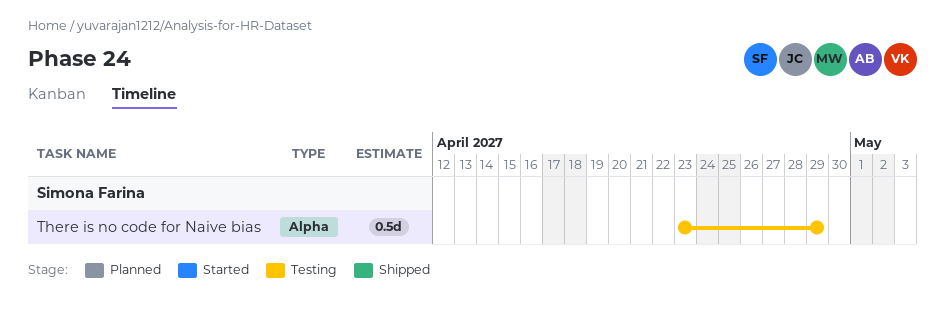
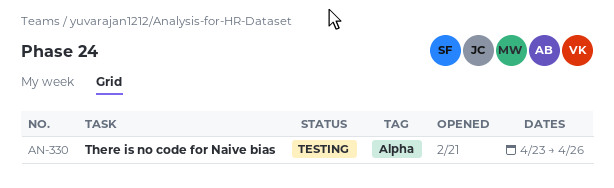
There is no code for Naive bias, due: Apr 29 -> Apr 26

